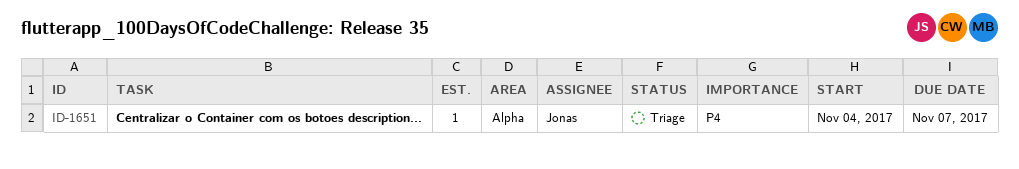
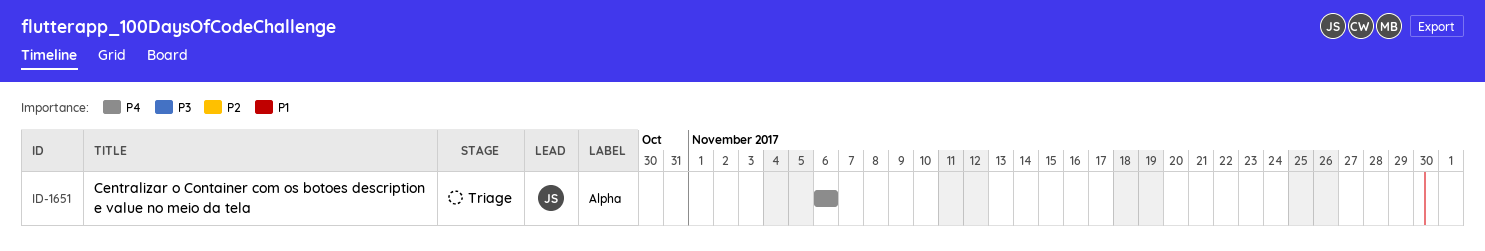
ID-1651, start: Nov 4 -> Nov 6
ID-1651, due: Nov 7 -> Nov 6

